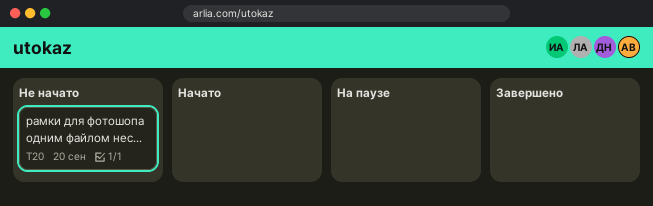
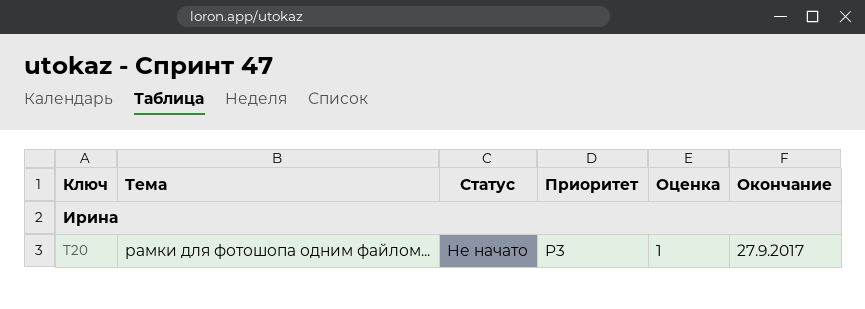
T20, due: Sep 20 -> Sep 27

